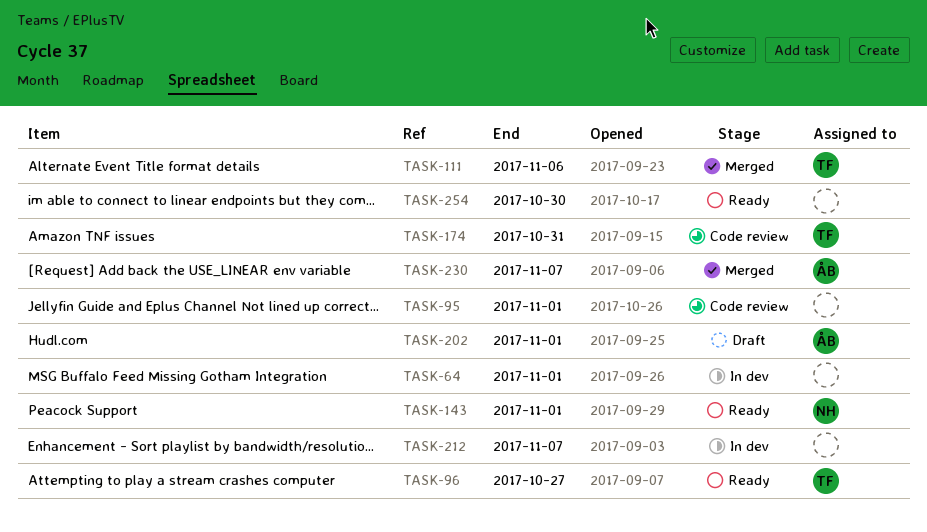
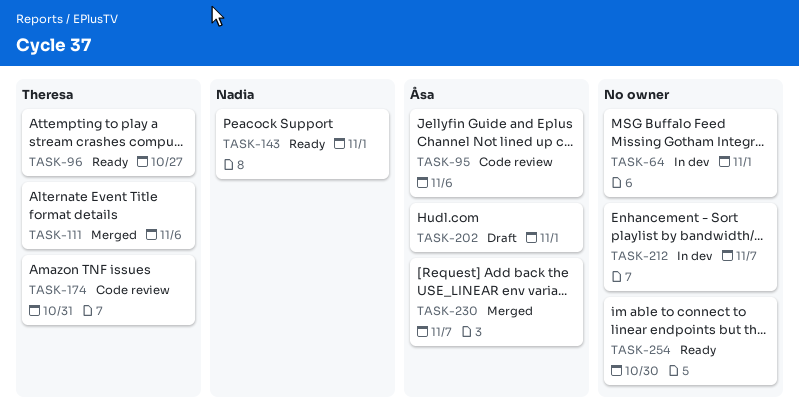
TASK-95, owner: none -> Åsa
TASK-95, due: Nov 1 -> Nov 6

